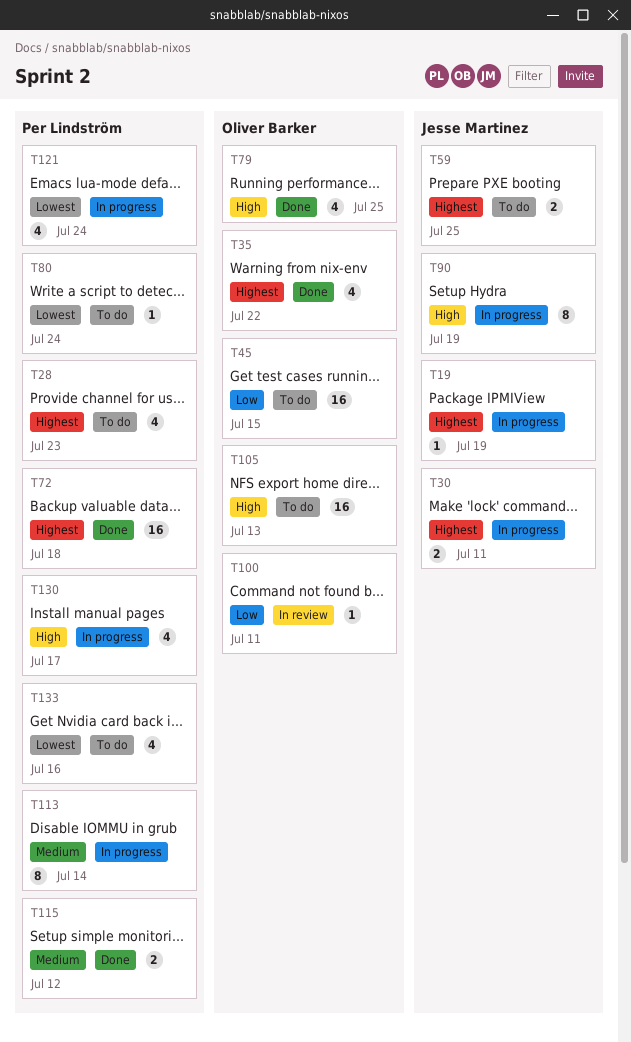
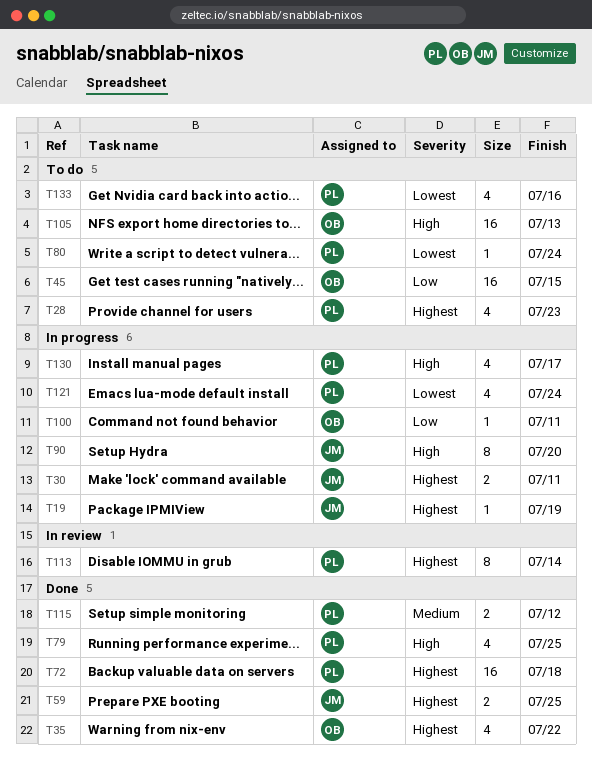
T59, status: To do -> Done
T79, owner: Oliver Barker -> Per Lindström
T90, due: Jul 19 -> Jul 20
T100, status: In review -> In progress
T113, status: In progress -> In review
T113, priority: Medium -> Highest

